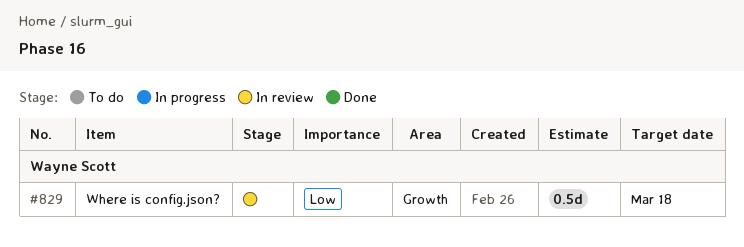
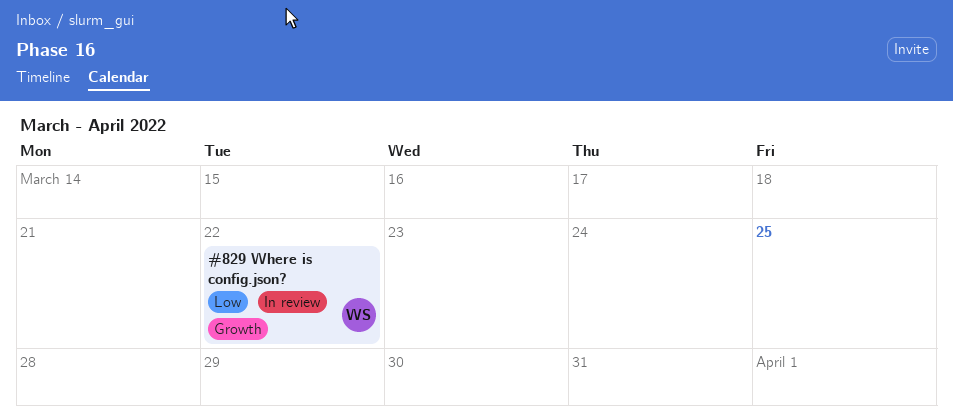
#829, due: Mar 18 -> Mar 22

